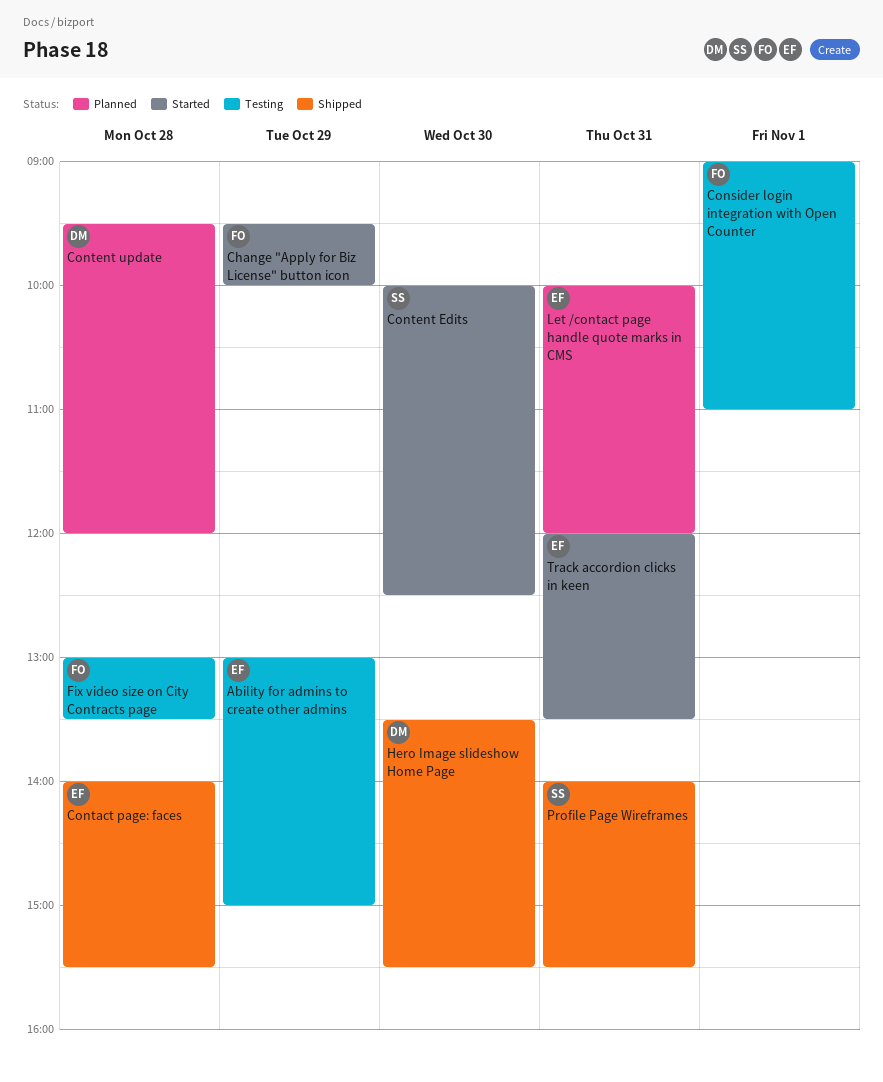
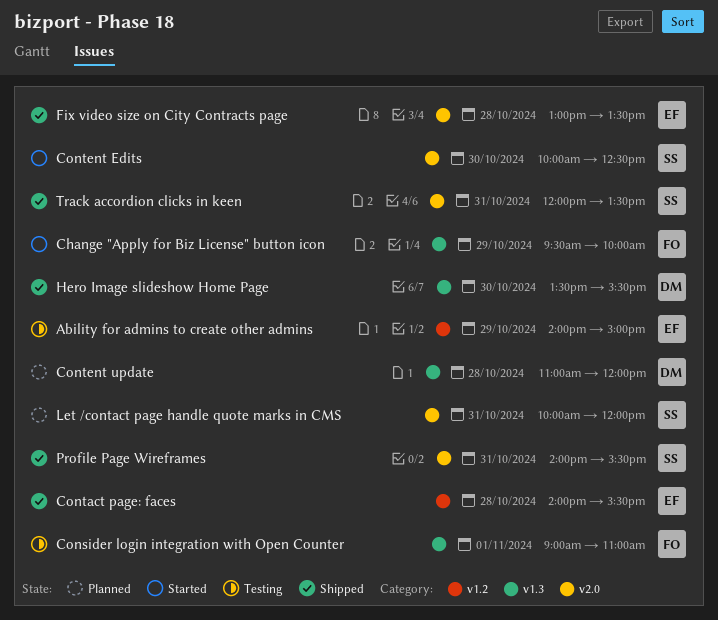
Ability for admins to create other admins, begins: 13:00 -> 14:00
Content update, begins: 09:30 -> 11:00
Fix video size on City Contracts page, status: Testing -> Shipped
Fix video size on City Contracts page, owner: FO -> EF
Let /contact page handle quote marks in CMS, owner: EF -> SS
Track accordion clicks in keen, status: Started -> Shipped
Track accordion clicks in keen, owner: EF -> SS

